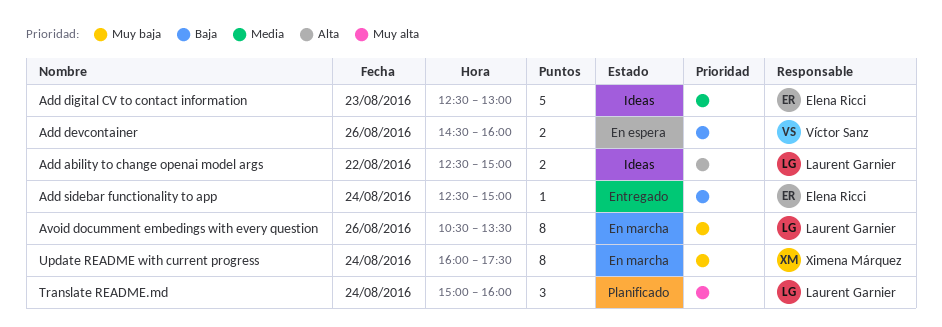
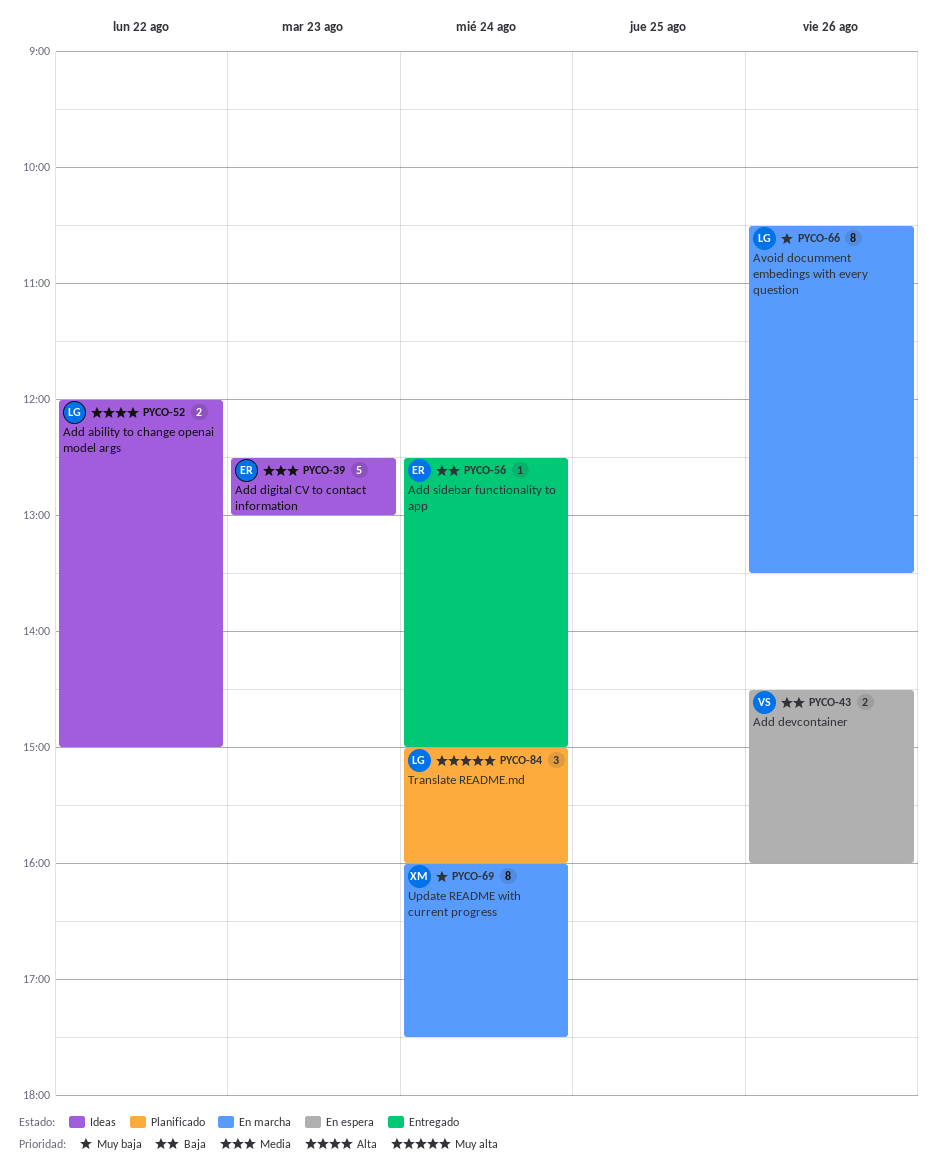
Add ability to change openai model args, begins: 12:30 -> 12:00

